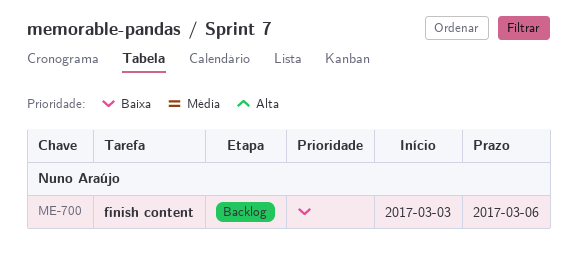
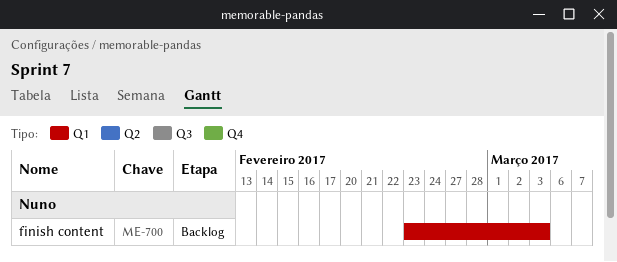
ME-700, start: Mar 3 -> Feb 23
ME-700, due: Mar 6 -> Mar 3

